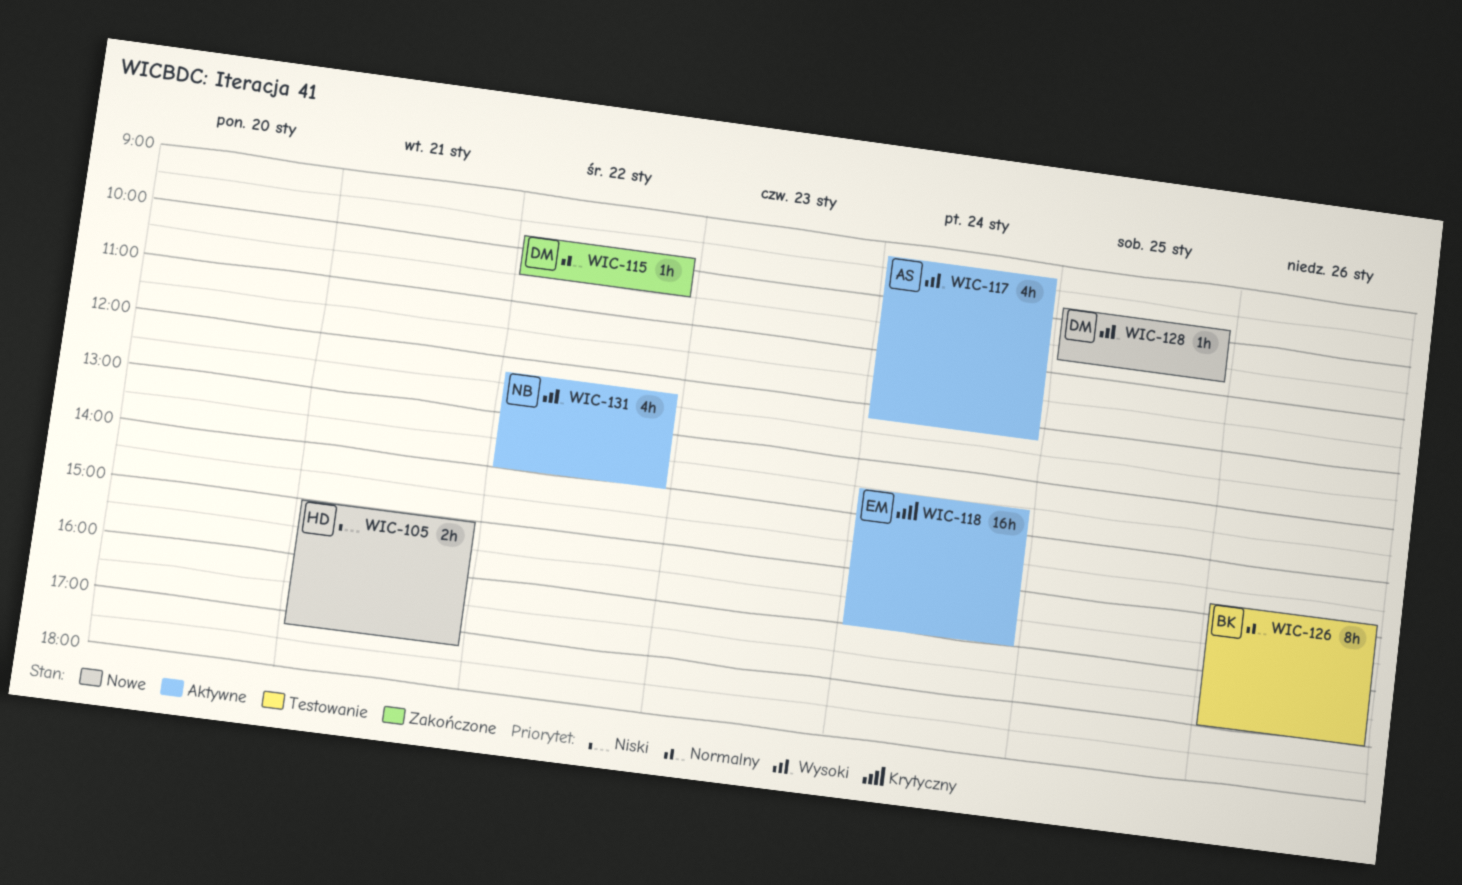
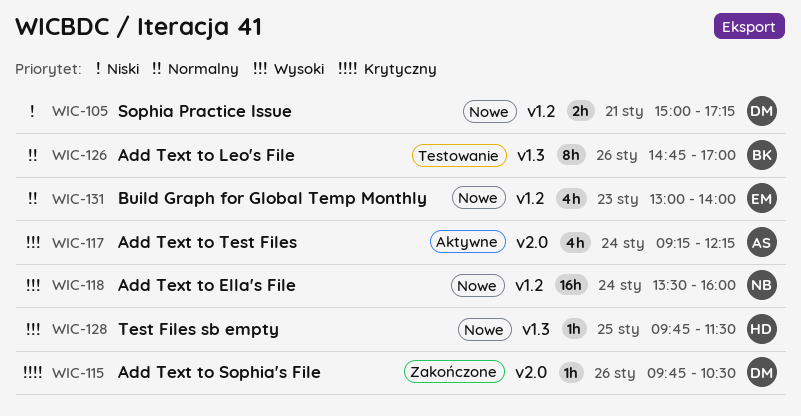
WIC-105, owner: HD -> DM
WIC-115, priority: Normalny -> Krytyczny
WIC-115, day: Jan 22 -> Jan 26
WIC-118, status: Aktywne -> Nowe
WIC-118, owner: EM -> NB
WIC-118, priority: Krytyczny -> Wysoki
WIC-128, owner: DM -> HD
WIC-128, ends: 10:45 -> 11:30
WIC-131, status: Aktywne -> Nowe
WIC-131, owner: NB -> EM
WIC-131, priority: Wysoki -> Normalny
WIC-131, day: Jan 22 -> Jan 23
WIC-131, begins: 12:15 -> 13:00

